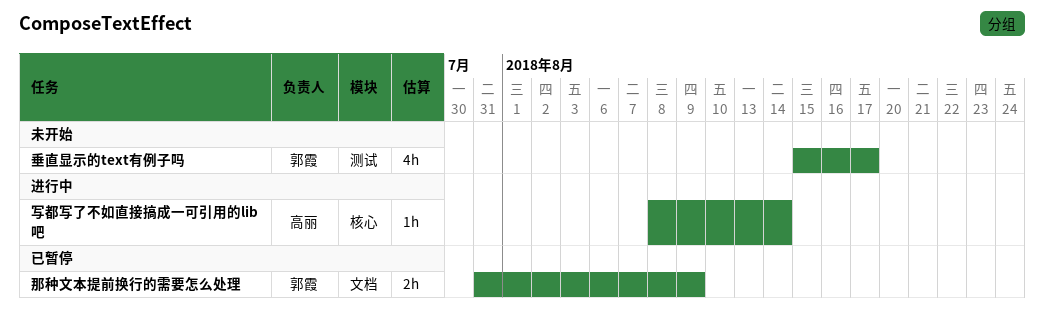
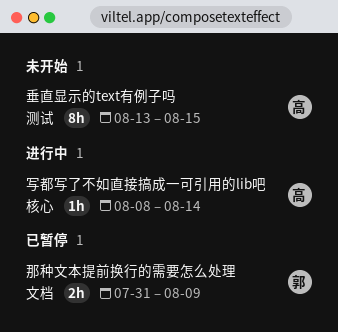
垂直显示的text有例子吗, owner: 郭霞 -> 高丽
垂直显示的text有例子吗, estimate: 4h -> 8h
垂直显示的text有例子吗, start: Aug 15 -> Aug 13
垂直显示的text有例子吗, due: Aug 17 -> Aug 15

